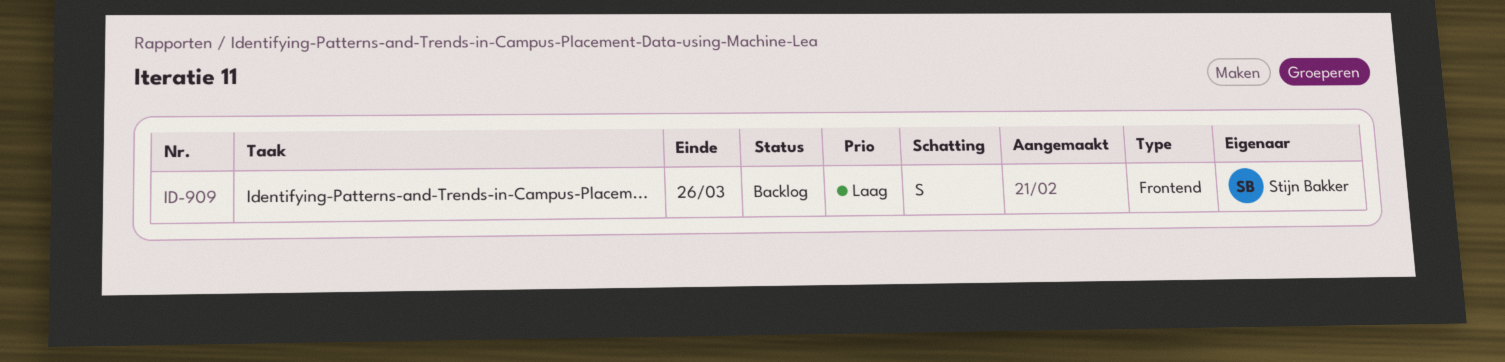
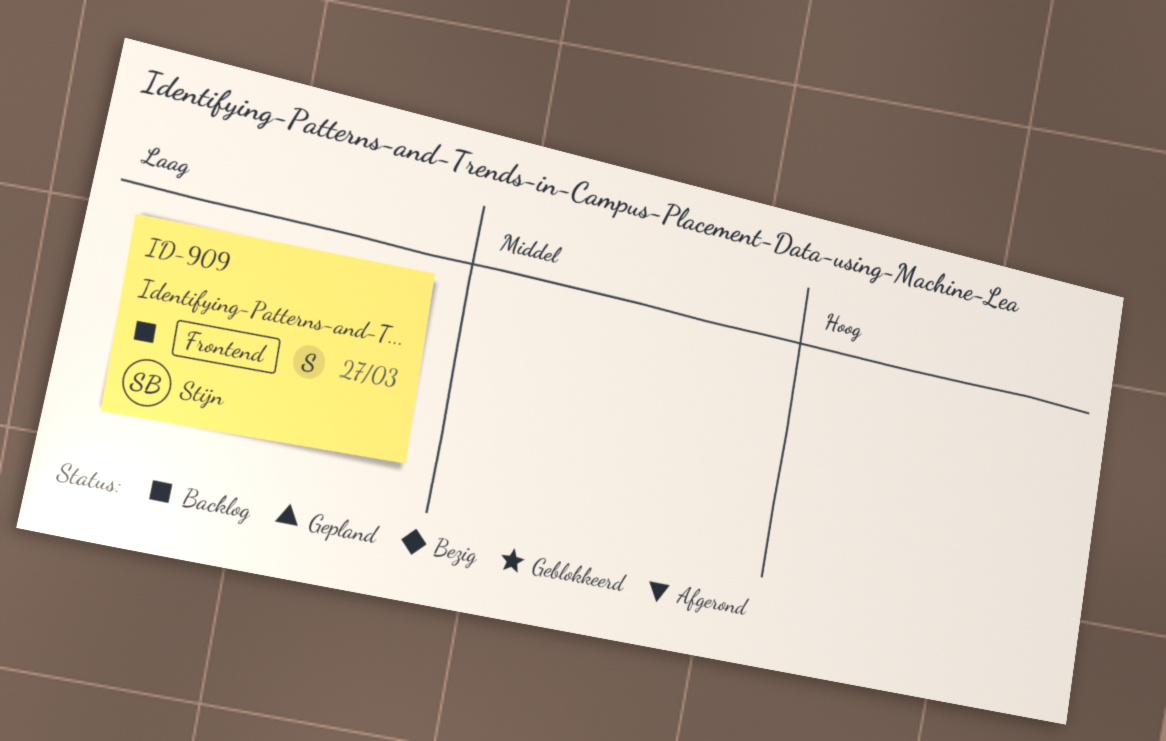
ID-909, due: Mar 26 -> Mar 27

